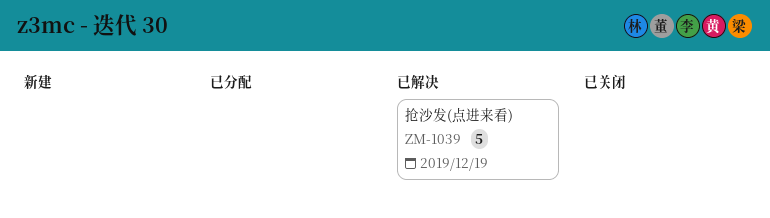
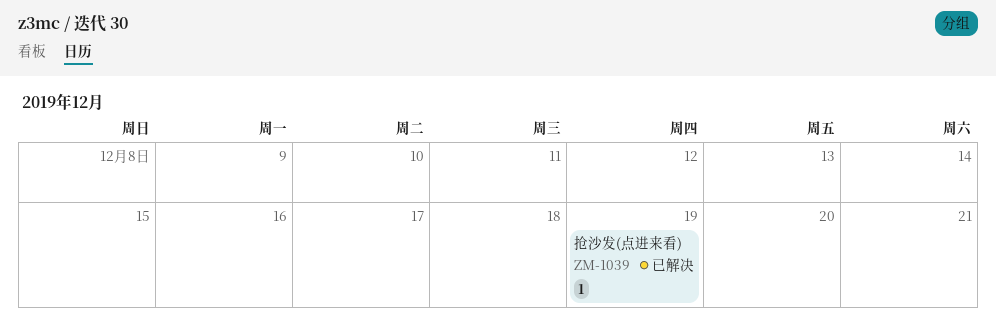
ZM-1039, estimate: 5 -> 1

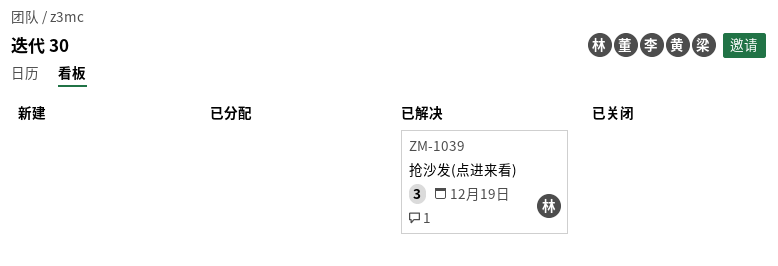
ZM-1039, estimate: 1 -> 3

